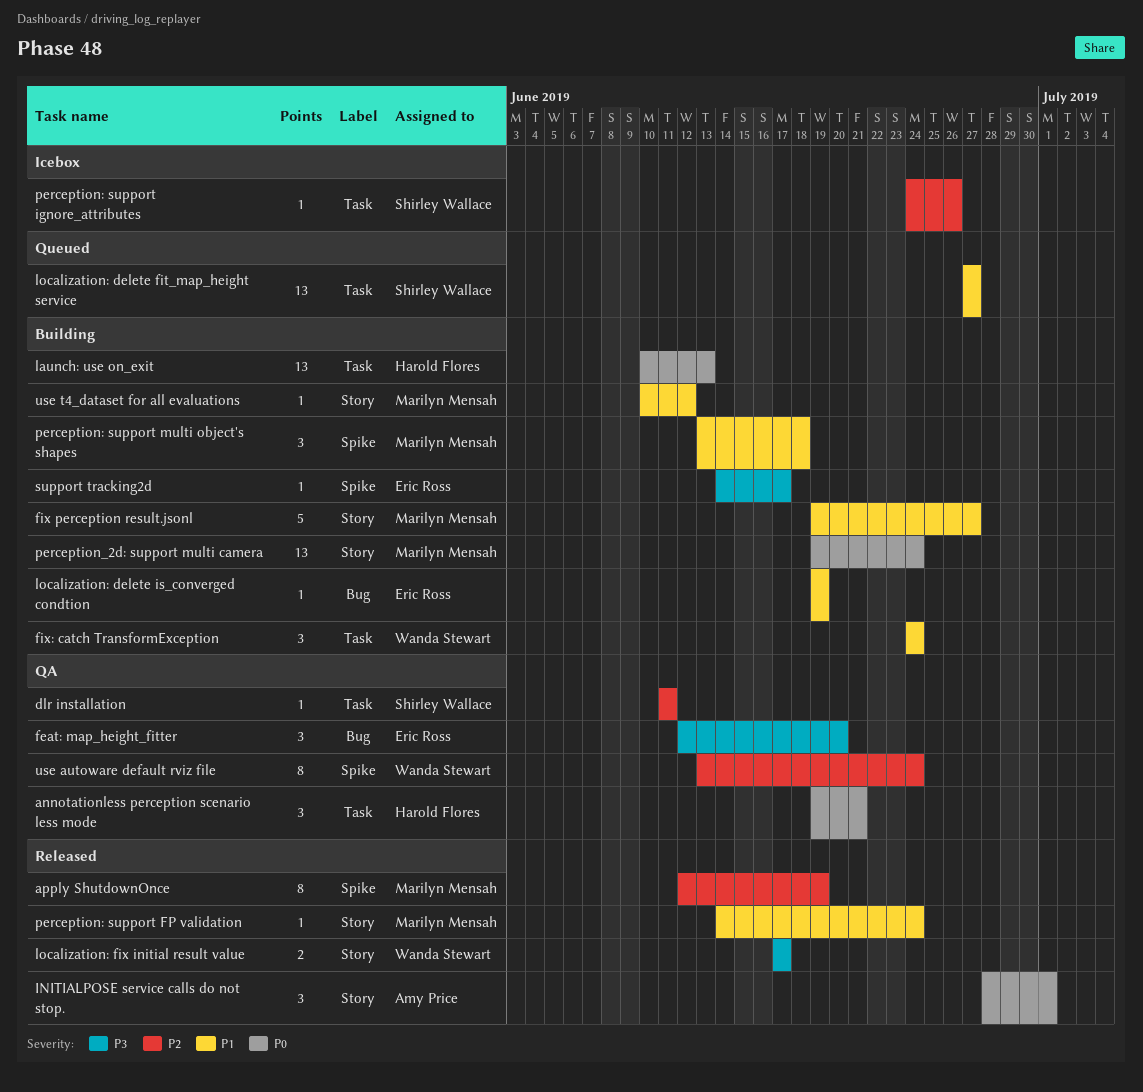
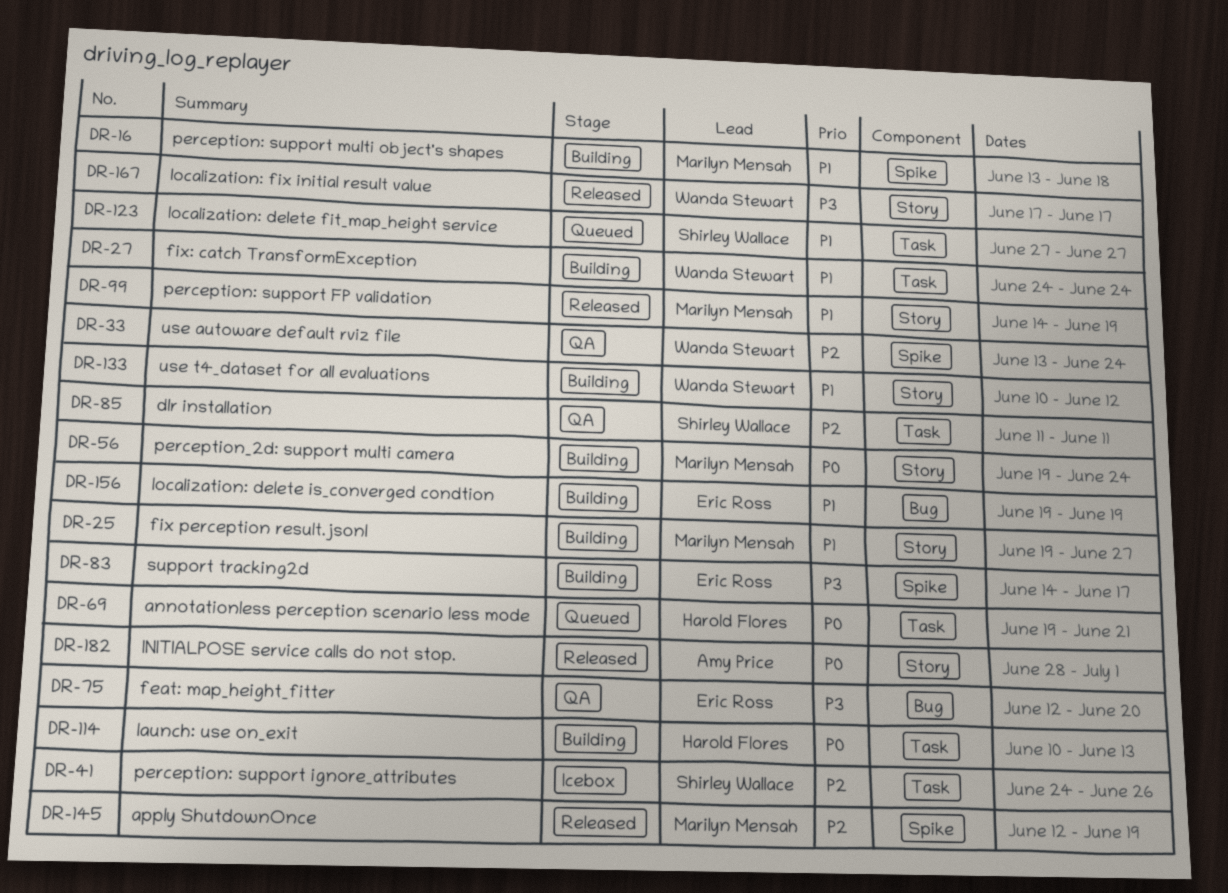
annotationless perception scenario less mode, status: QA -> Queued
perception: support FP validation, due: Jun 24 -> Jun 19
use t4_dataset for all evaluations, owner: Marilyn Mensah -> Wanda Stewart

